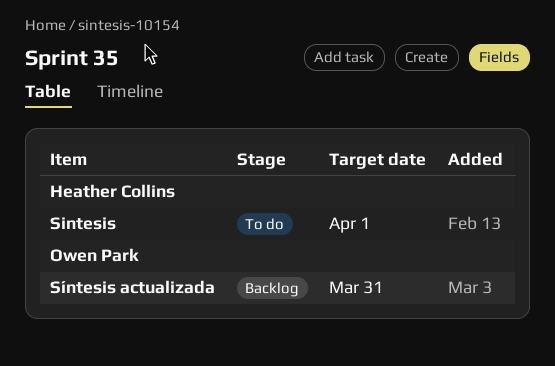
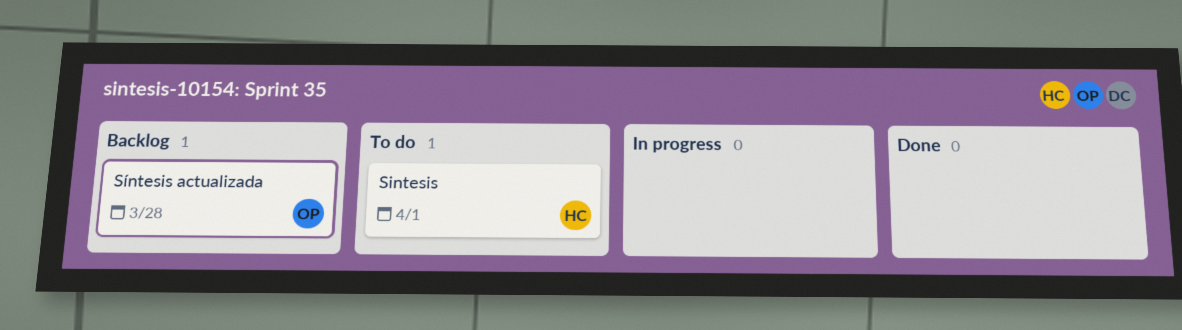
Síntesis actualizada, due: Mar 31 -> Mar 28

